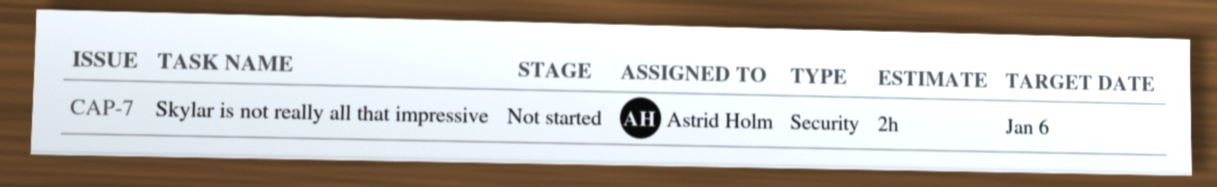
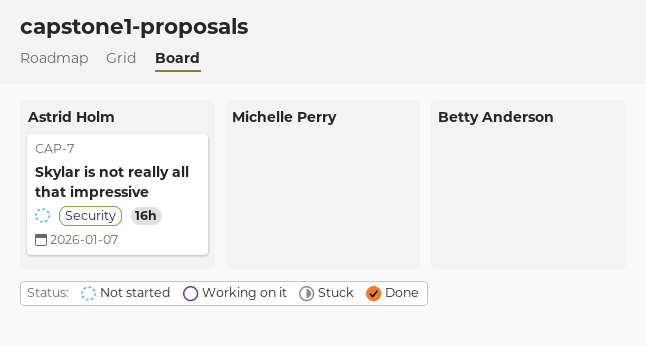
CAP-7, estimate: 2h -> 16h
CAP-7, due: Jan 6 -> Jan 7

